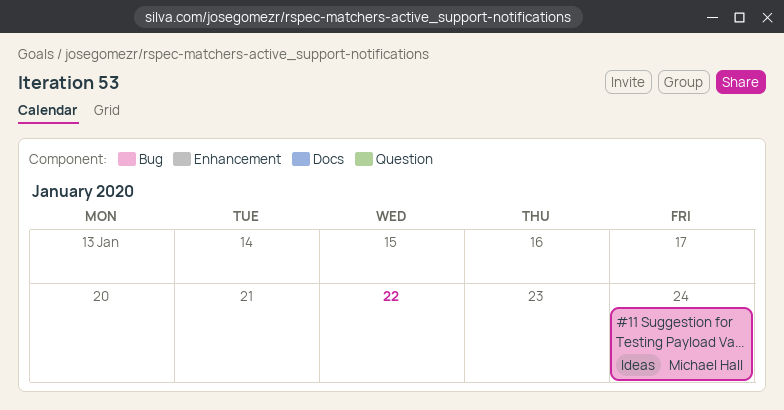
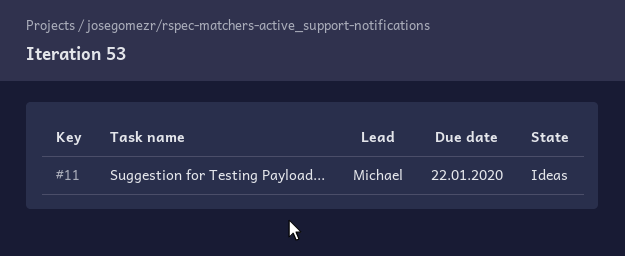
#11, due: Jan 24 -> Jan 22

